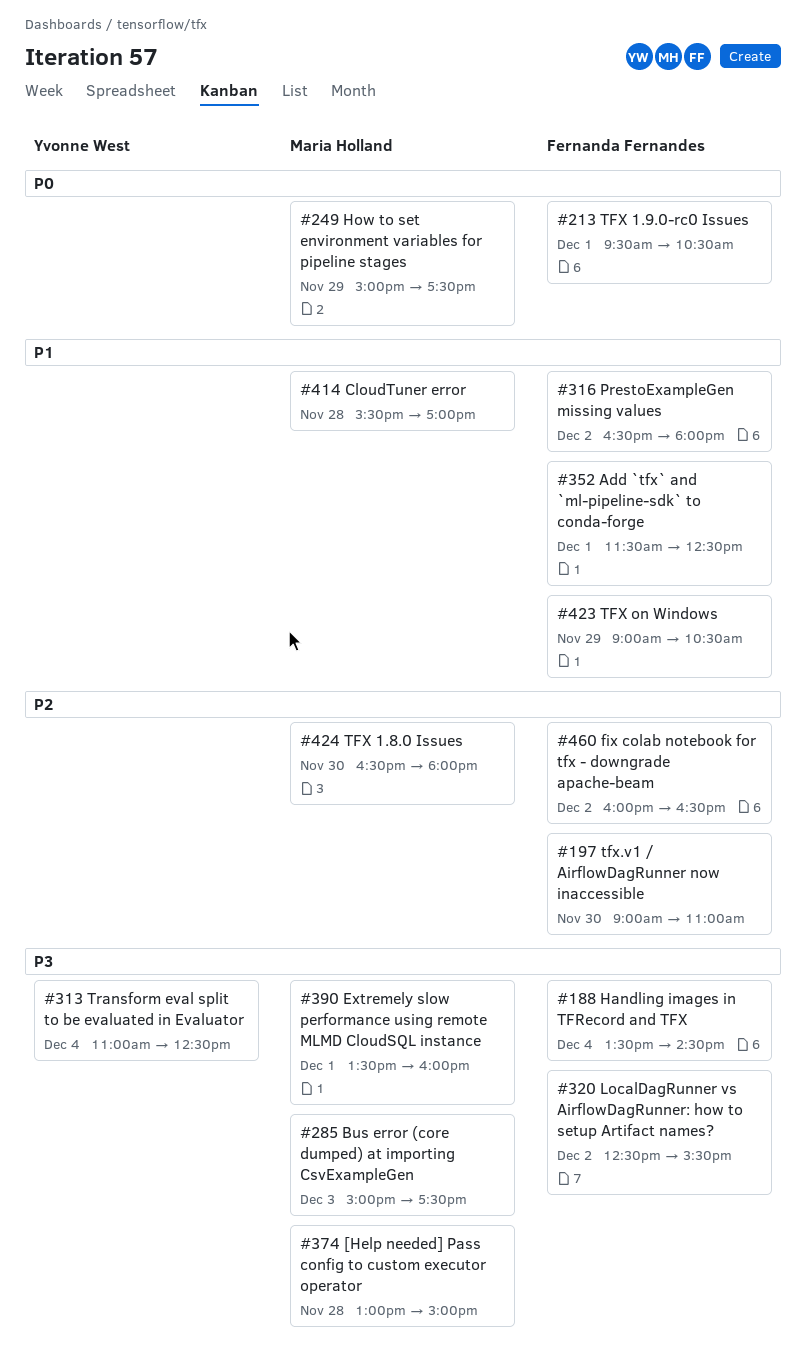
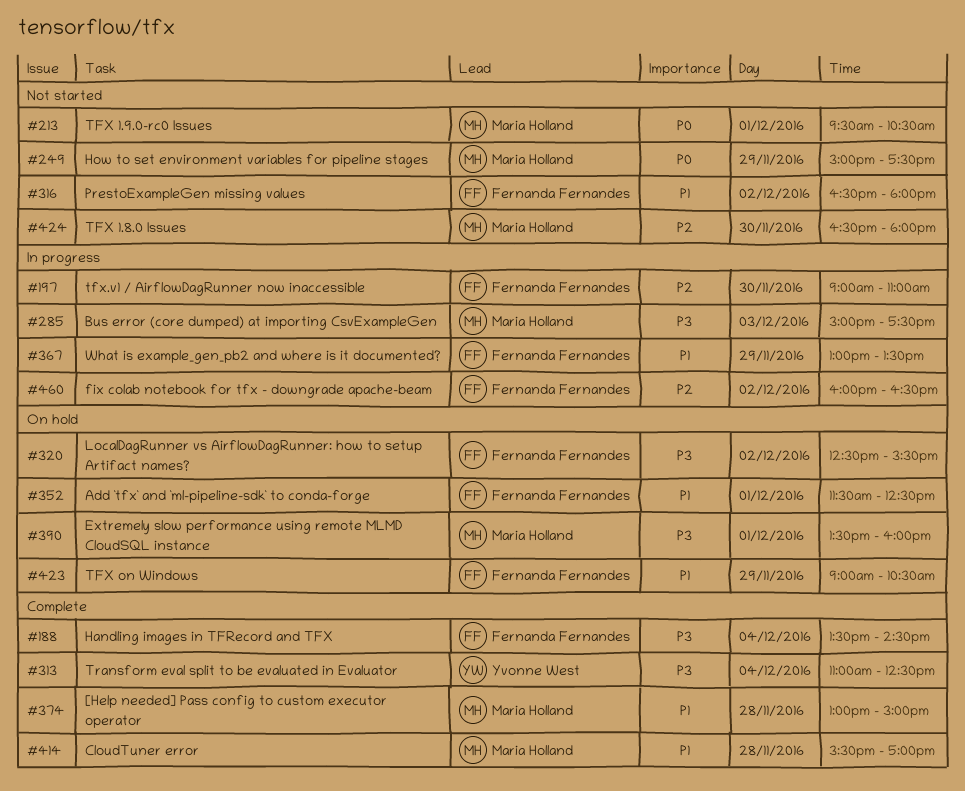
#213, owner: Fernanda Fernandes -> Maria Holland
#367: none -> present
#374, priority: P3 -> P1

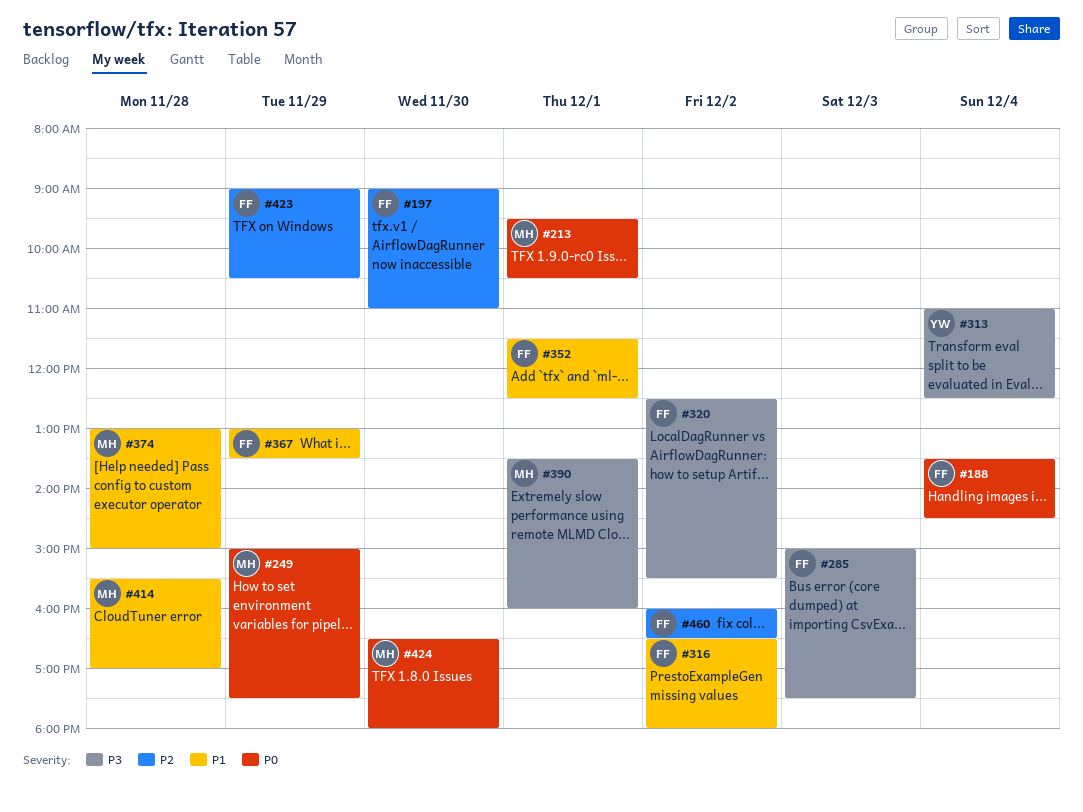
#188, priority: P3 -> P0
#285, owner: Maria Holland -> Fernanda Fernandes
#423, priority: P1 -> P2
#424, priority: P2 -> P0

